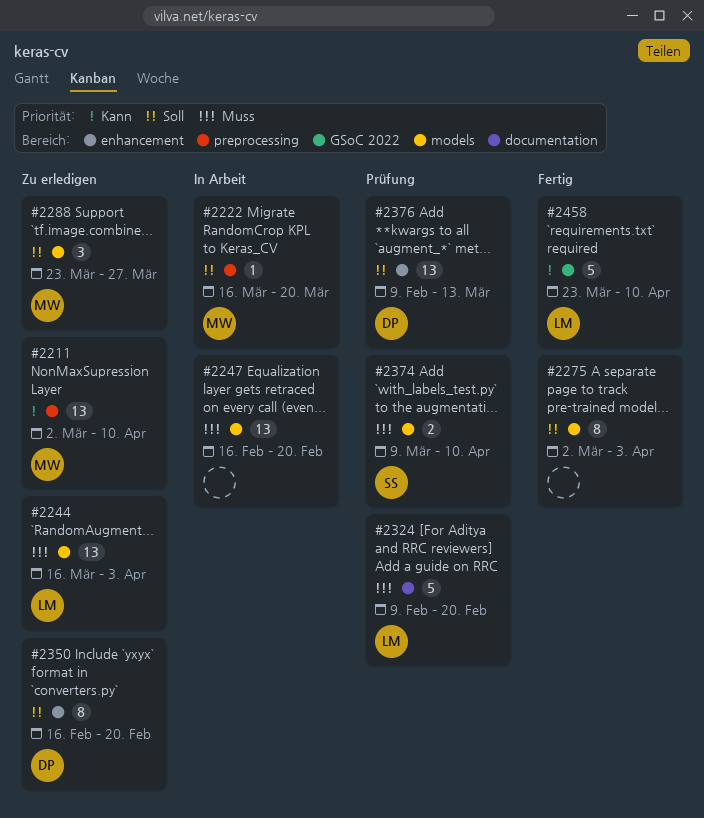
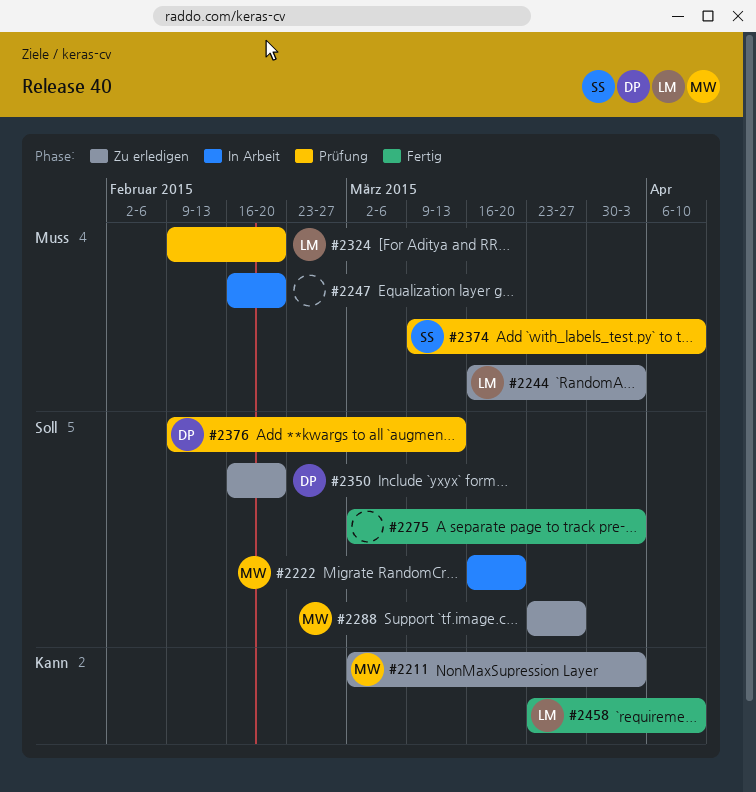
#2211, due: Apr 10 -> Apr 3

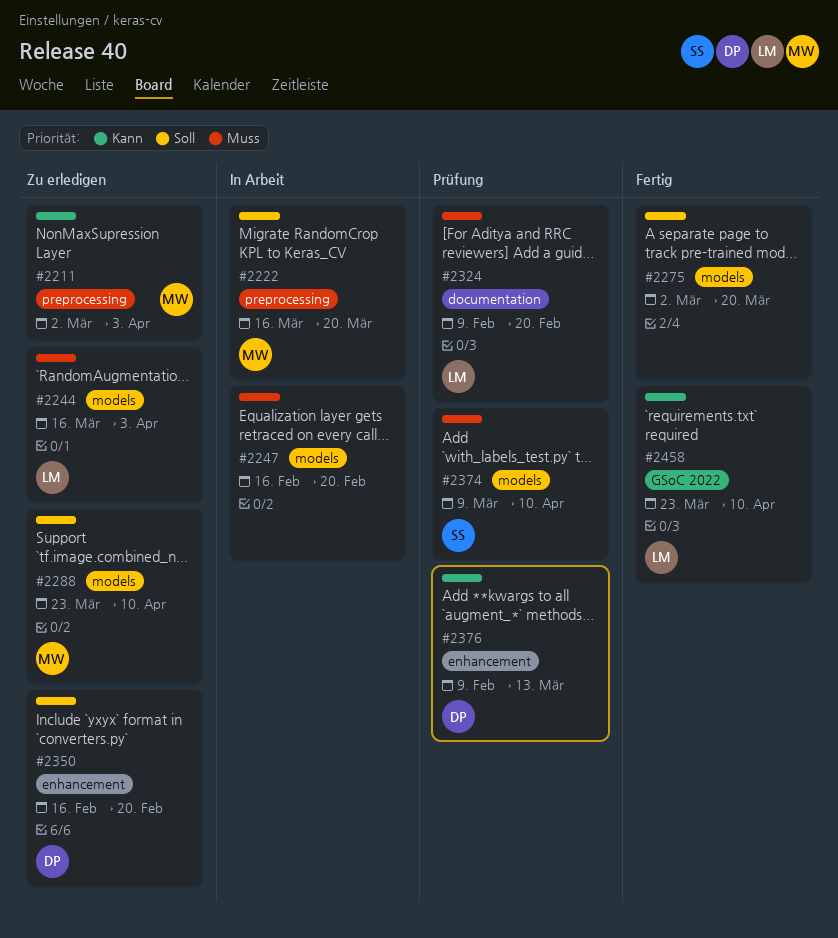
#2275, due: Apr 3 -> Mar 20
#2288, due: Mar 27 -> Apr 10
#2376, priority: Soll -> Kann

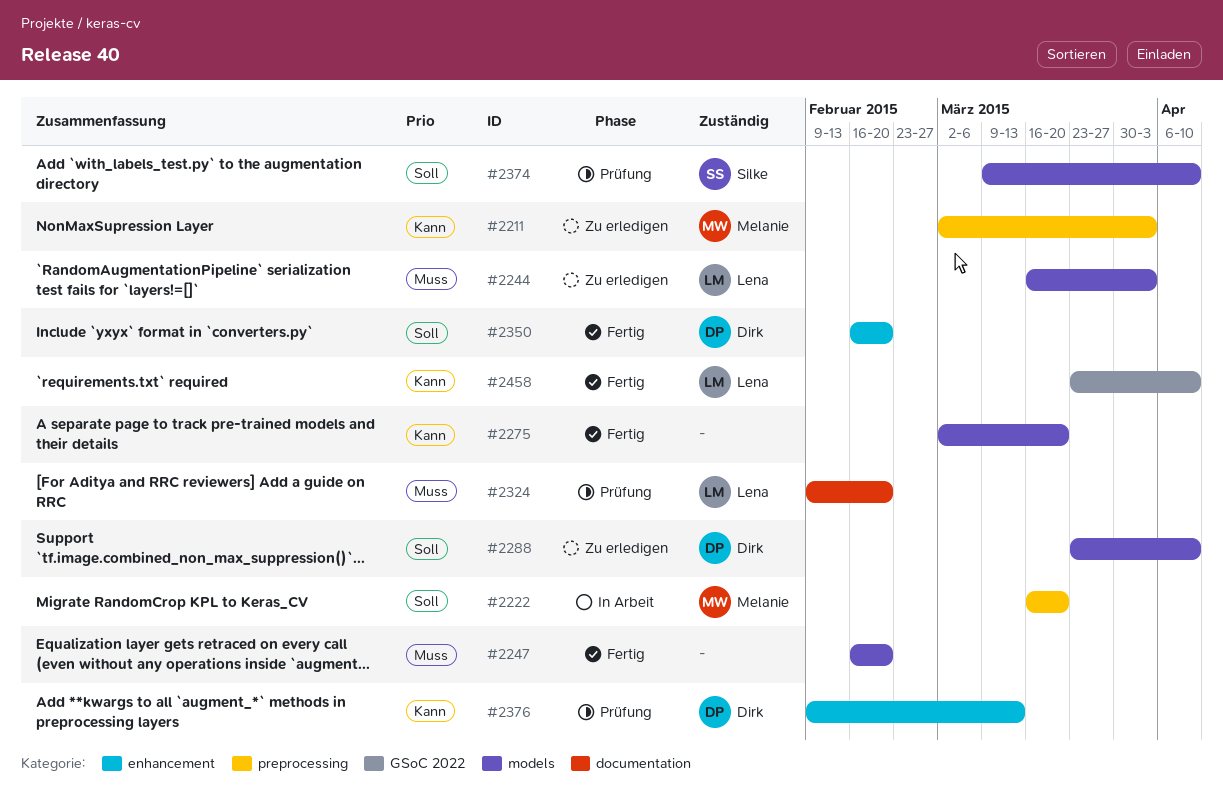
#2247, status: In Arbeit -> Fertig
#2275, priority: Soll -> Kann
#2288, owner: Melanie -> Dirk
#2350, status: Zu erledigen -> Fertig
#2374, priority: Muss -> Soll

